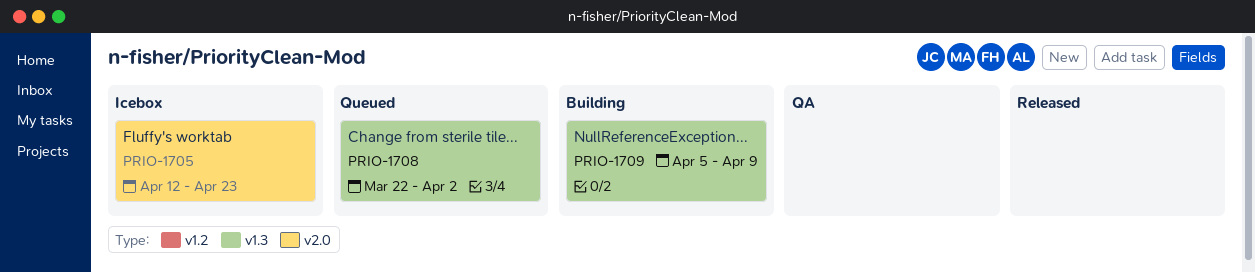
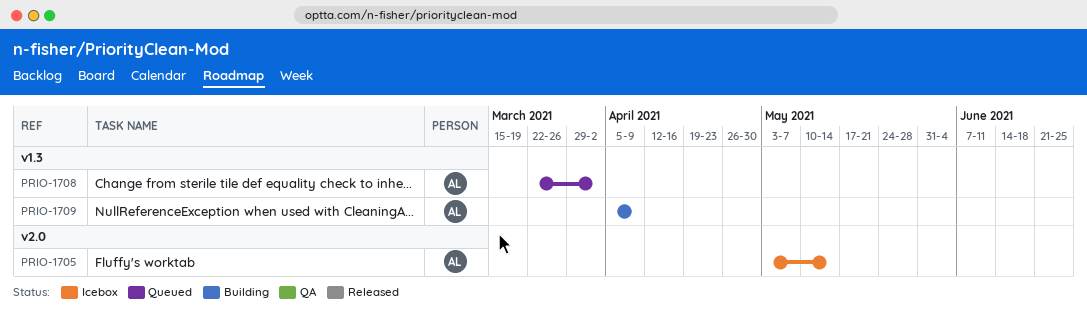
PRIO-1705, start: Apr 12 -> May 3
PRIO-1705, due: Apr 23 -> May 14

